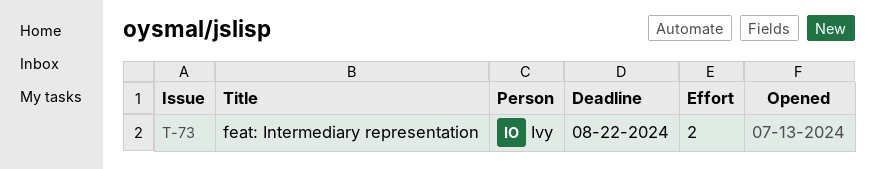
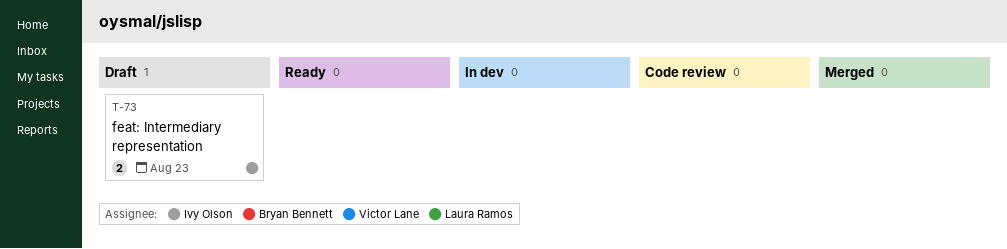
T-73, due: Aug 22 -> Aug 23

